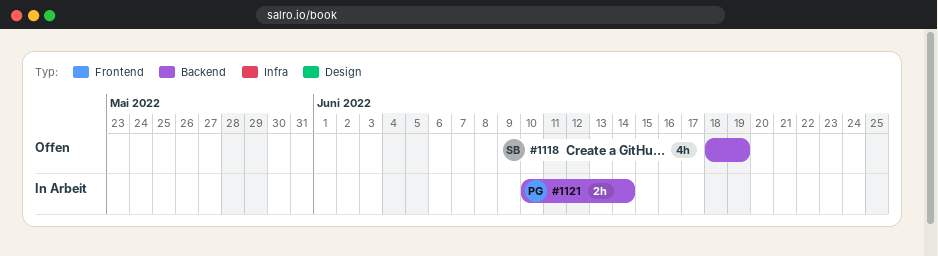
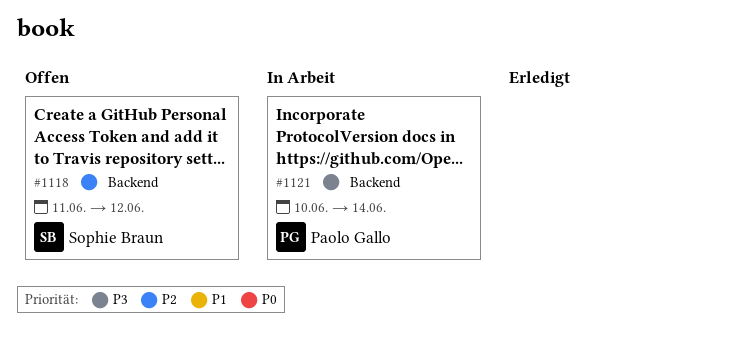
#1118, start: Jun 18 -> Jun 11
#1118, due: Jun 19 -> Jun 12

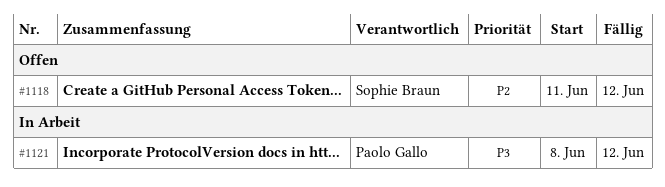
#1121, start: Jun 10 -> Jun 8
#1121, due: Jun 14 -> Jun 12

